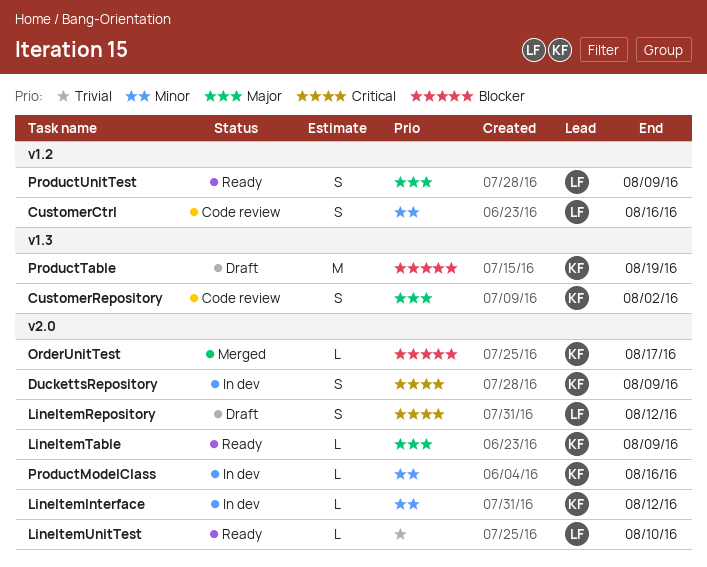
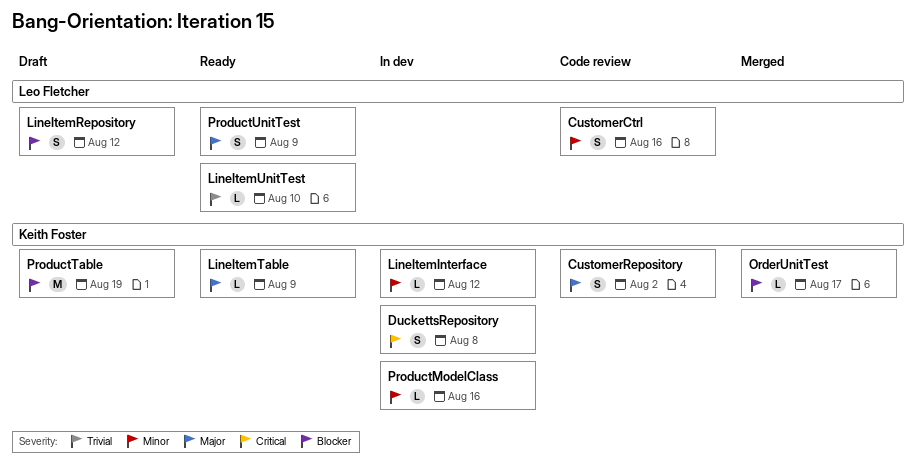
DuckettsRepository, due: Aug 9 -> Aug 8
LineItemRepository, priority: Critical -> Blocker

